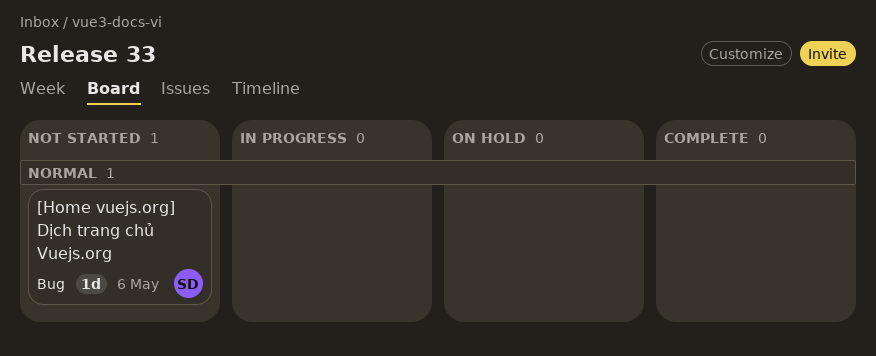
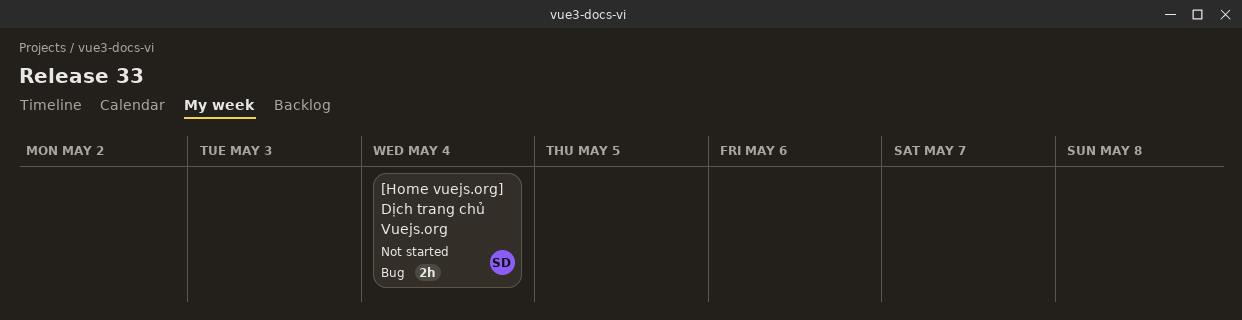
[Home vuejs.org] Dịch trang chủ Vuejs.org, estimate: 1d -> 2h
[Home vuejs.org] Dịch trang chủ Vuejs.org, due: May 6 -> May 4

